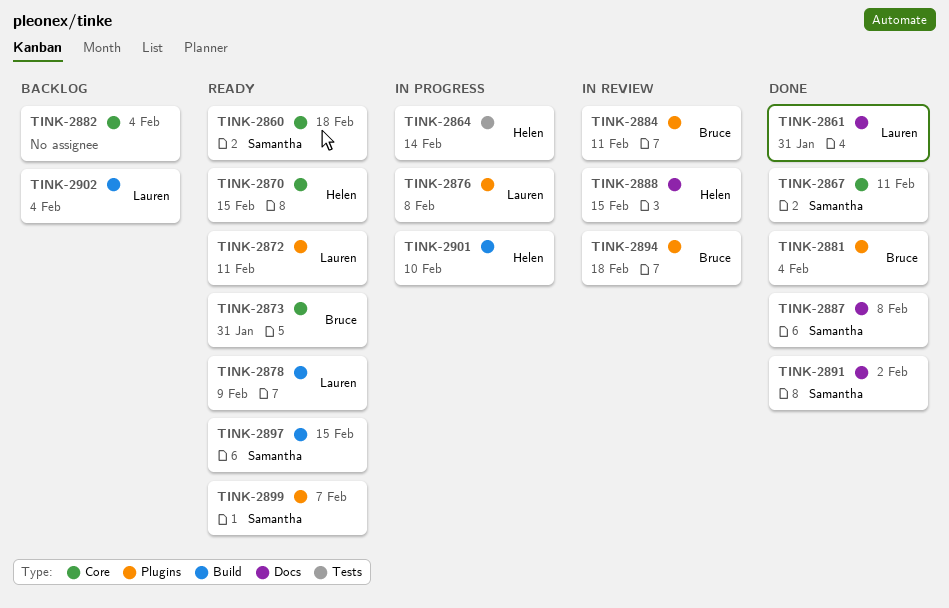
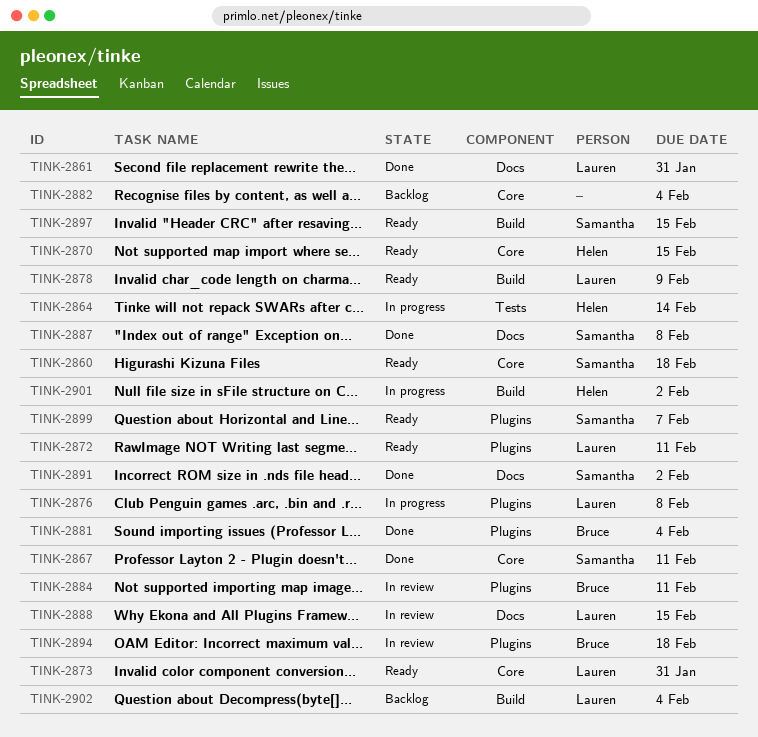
TINK-2873, owner: Bruce -> Lauren
TINK-2888, owner: Helen -> Lauren
TINK-2901, due: Feb 10 -> Feb 2

